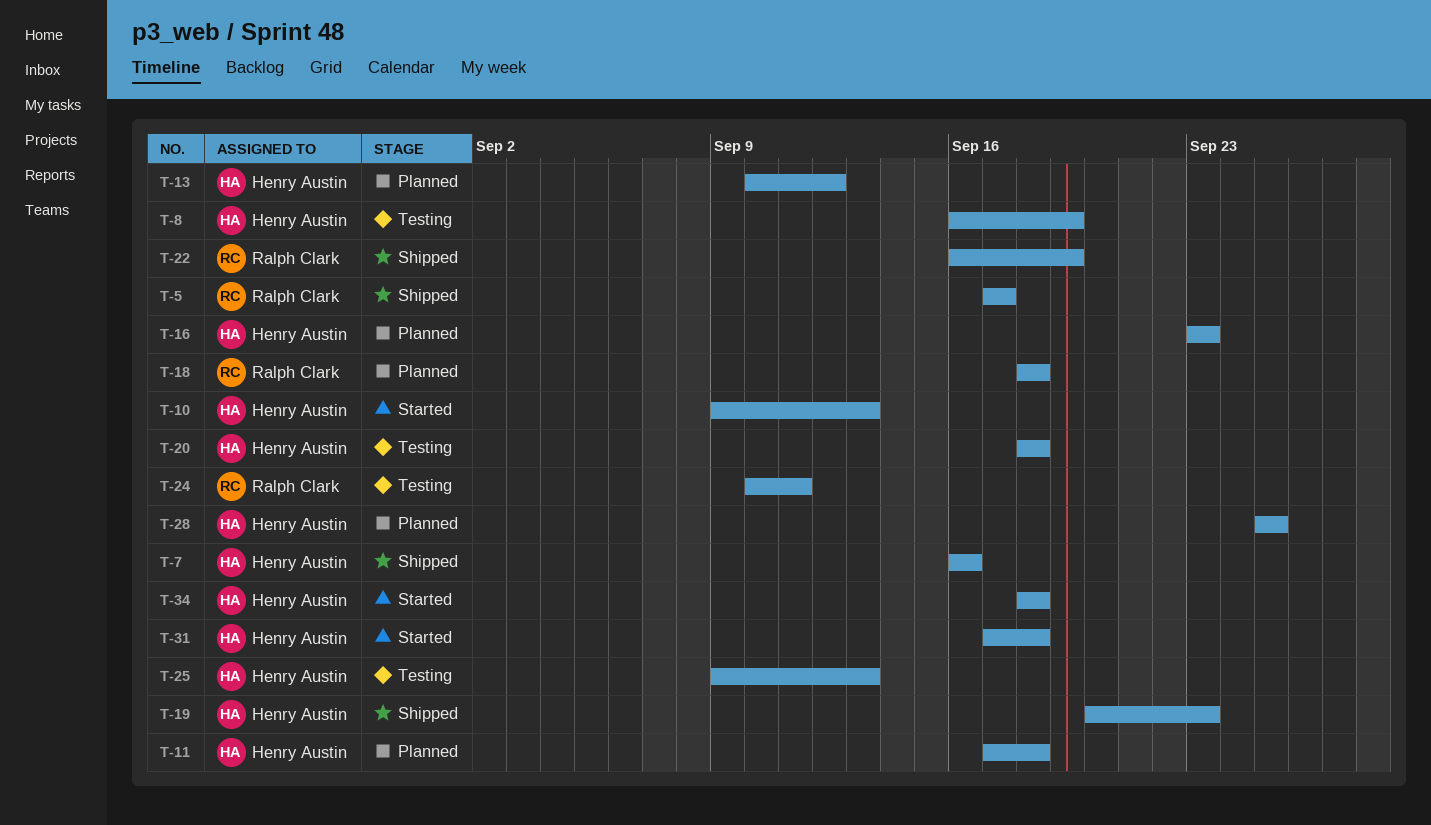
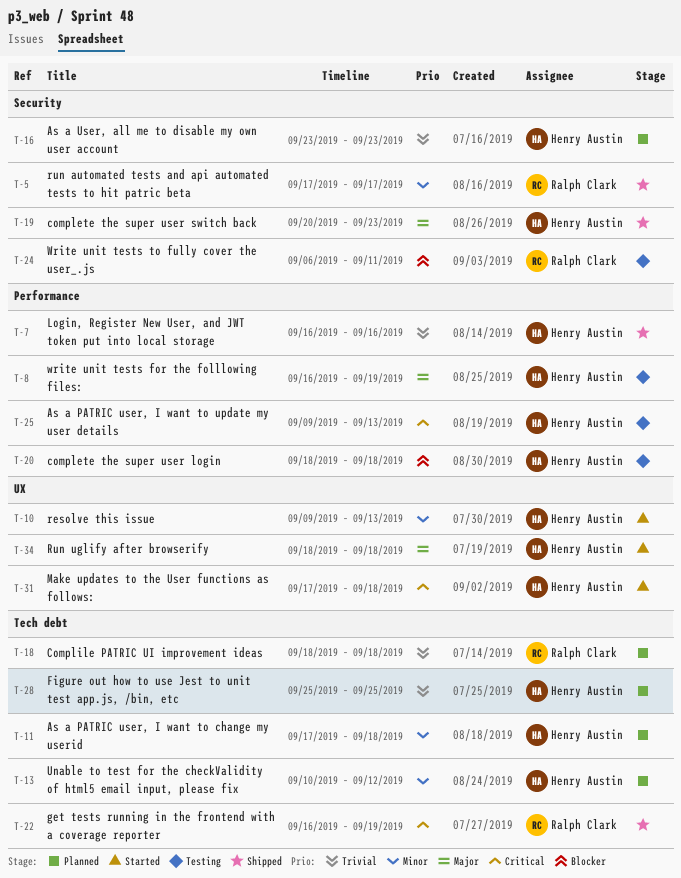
T-24, start: Sep 10 -> Sep 6

